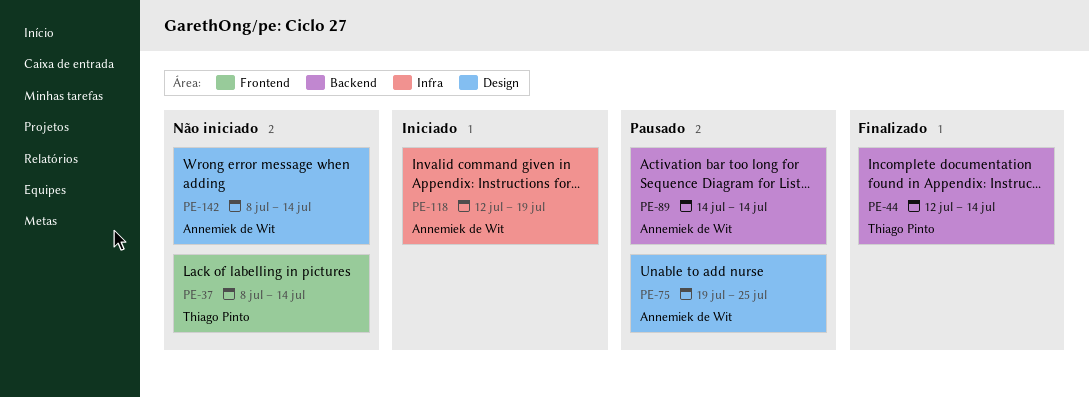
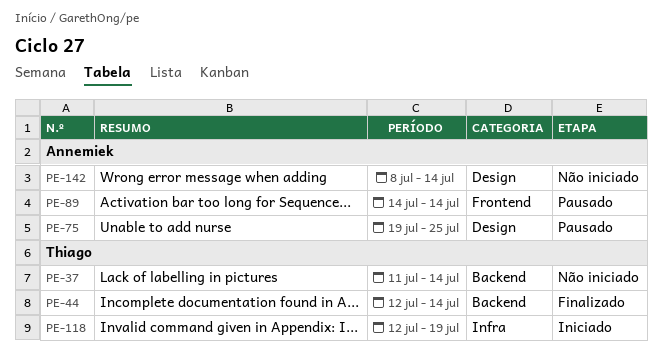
PE-37, label: Frontend -> Backend
PE-37, start: Jul 8 -> Jul 11
PE-89, label: Backend -> Frontend
PE-118, owner: Annemiek de Wit -> Thiago Pinto

